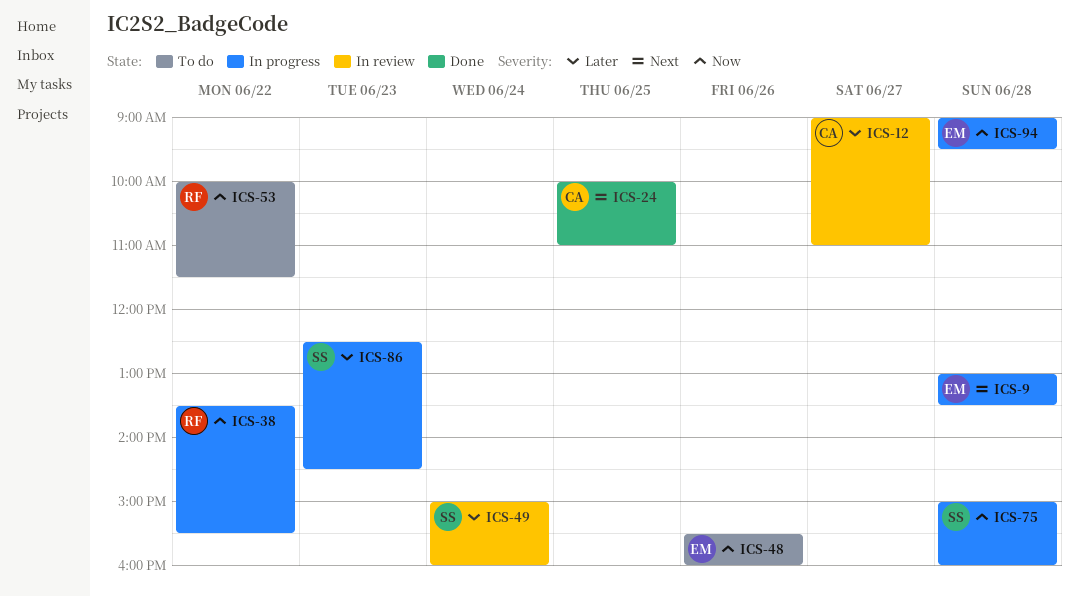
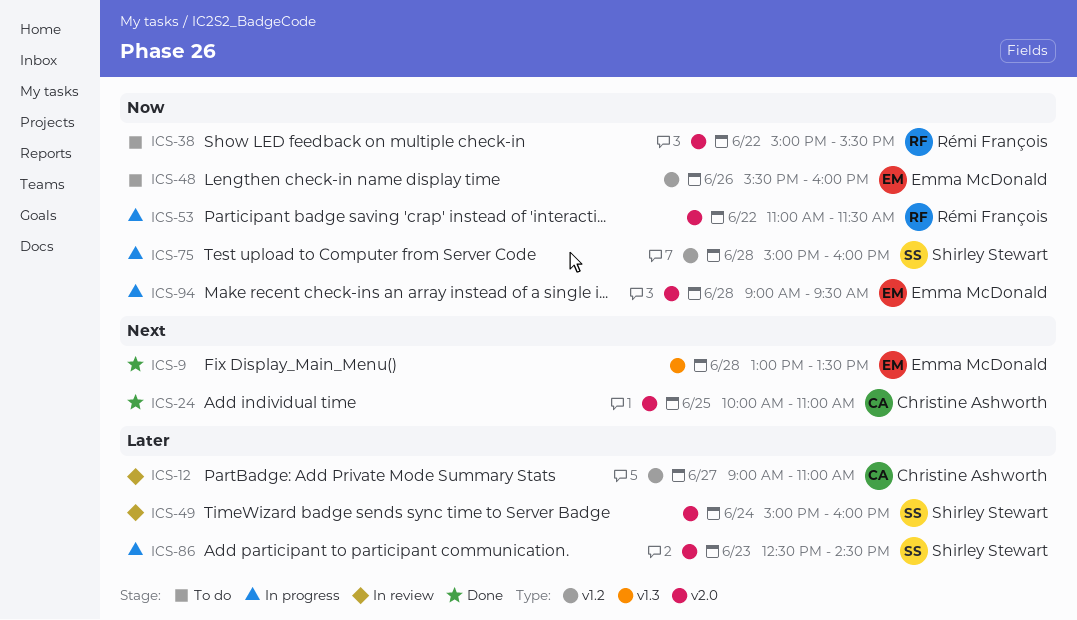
ICS-9, status: In progress -> Done
ICS-38, status: In progress -> To do
ICS-38, begins: 13:30 -> 15:00
ICS-53, status: To do -> In progress
ICS-53, begins: 10:00 -> 11:00

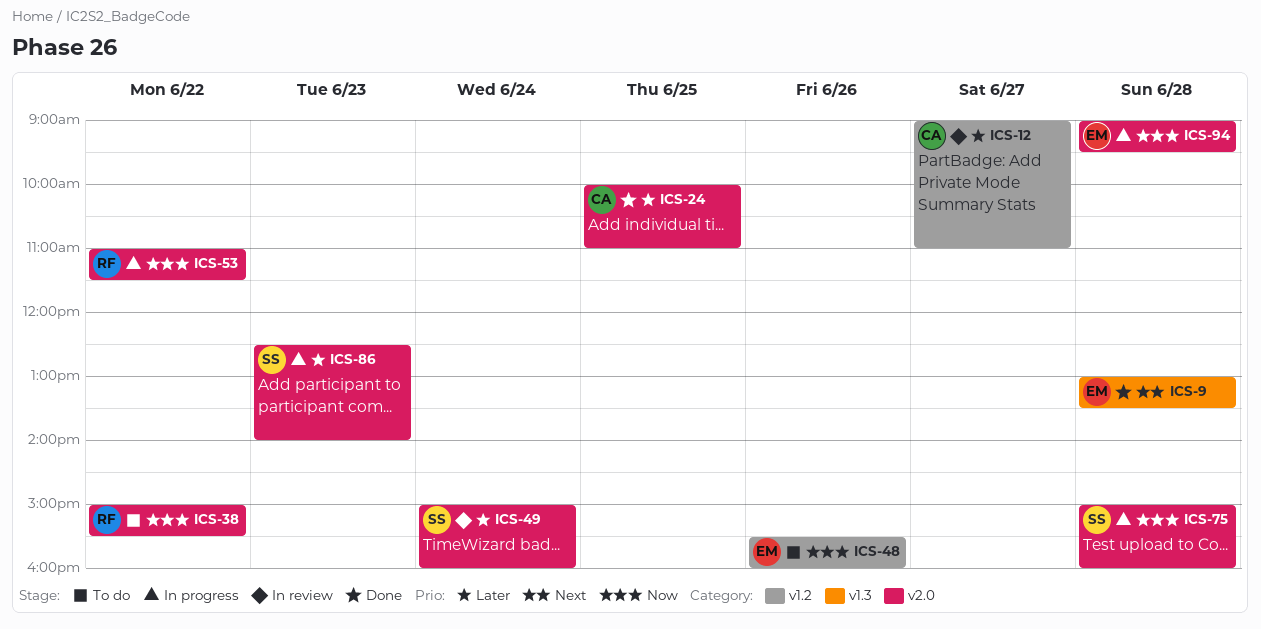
ICS-24, priority: Next -> Later
ICS-75, label: v1.2 -> v2.0
ICS-86, ends: 14:30 -> 14:00

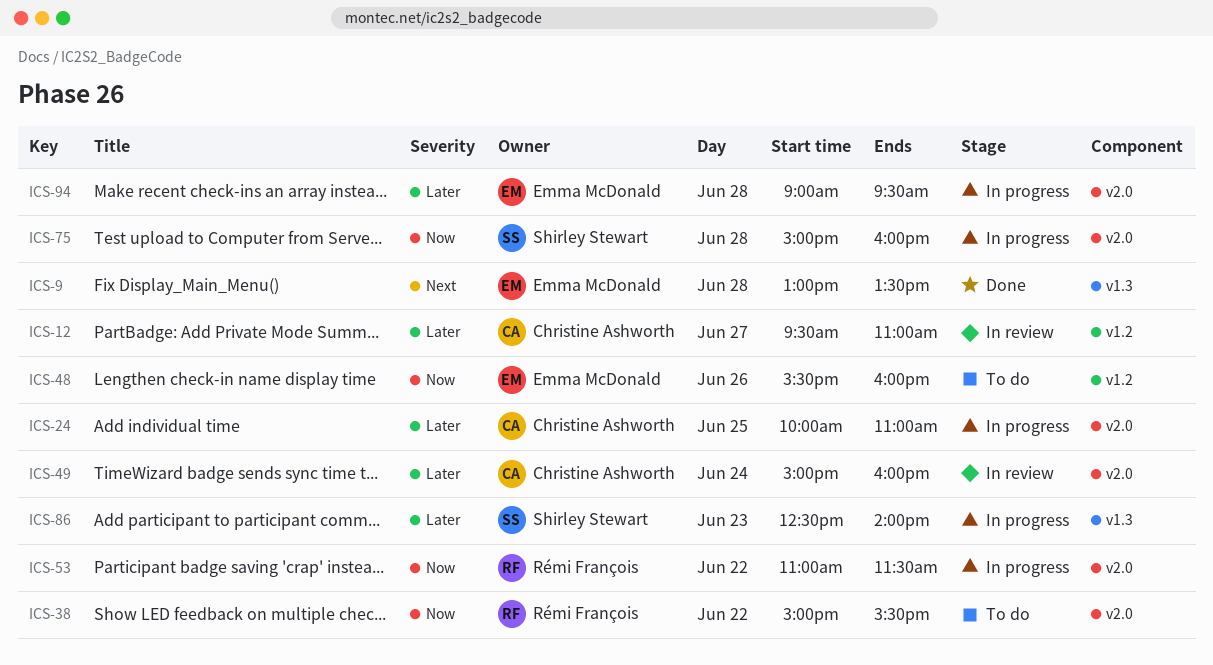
ICS-12, begins: 09:00 -> 09:30
ICS-24, status: Done -> In progress
ICS-49, owner: Shirley Stewart -> Christine Ashworth
ICS-86, label: v2.0 -> v1.3
ICS-94, priority: Now -> Later

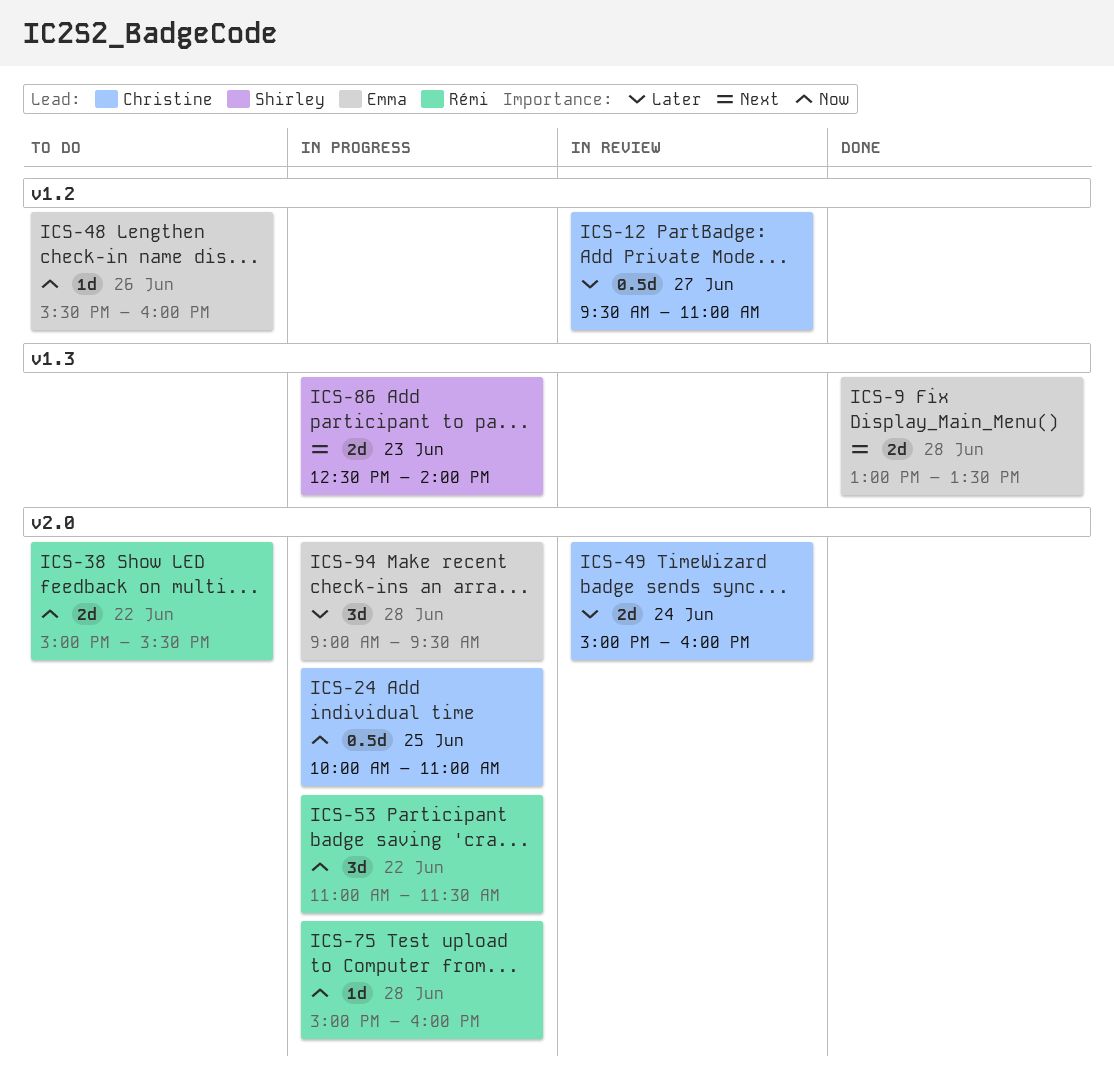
ICS-24, priority: Later -> Now
ICS-75, owner: Shirley Stewart -> Rémi François
ICS-86, priority: Later -> Next

